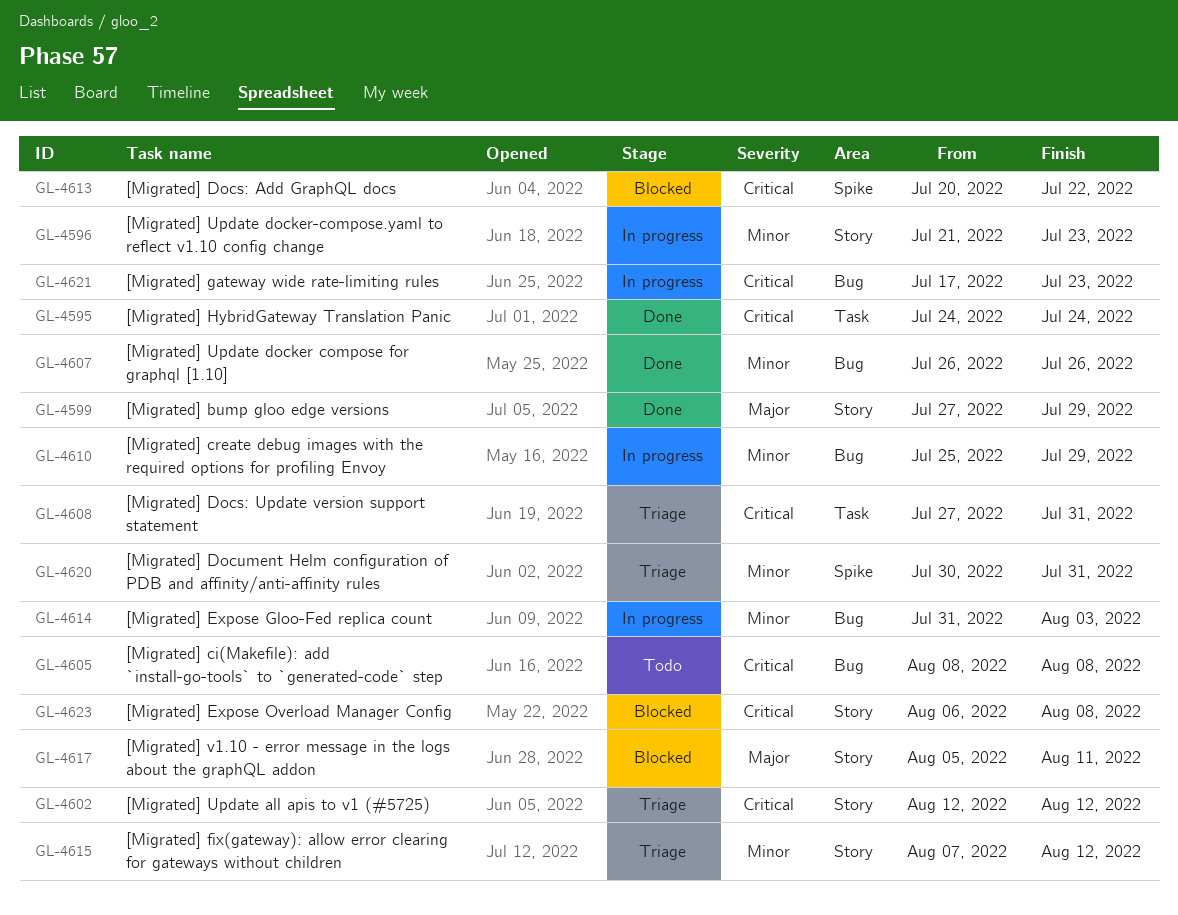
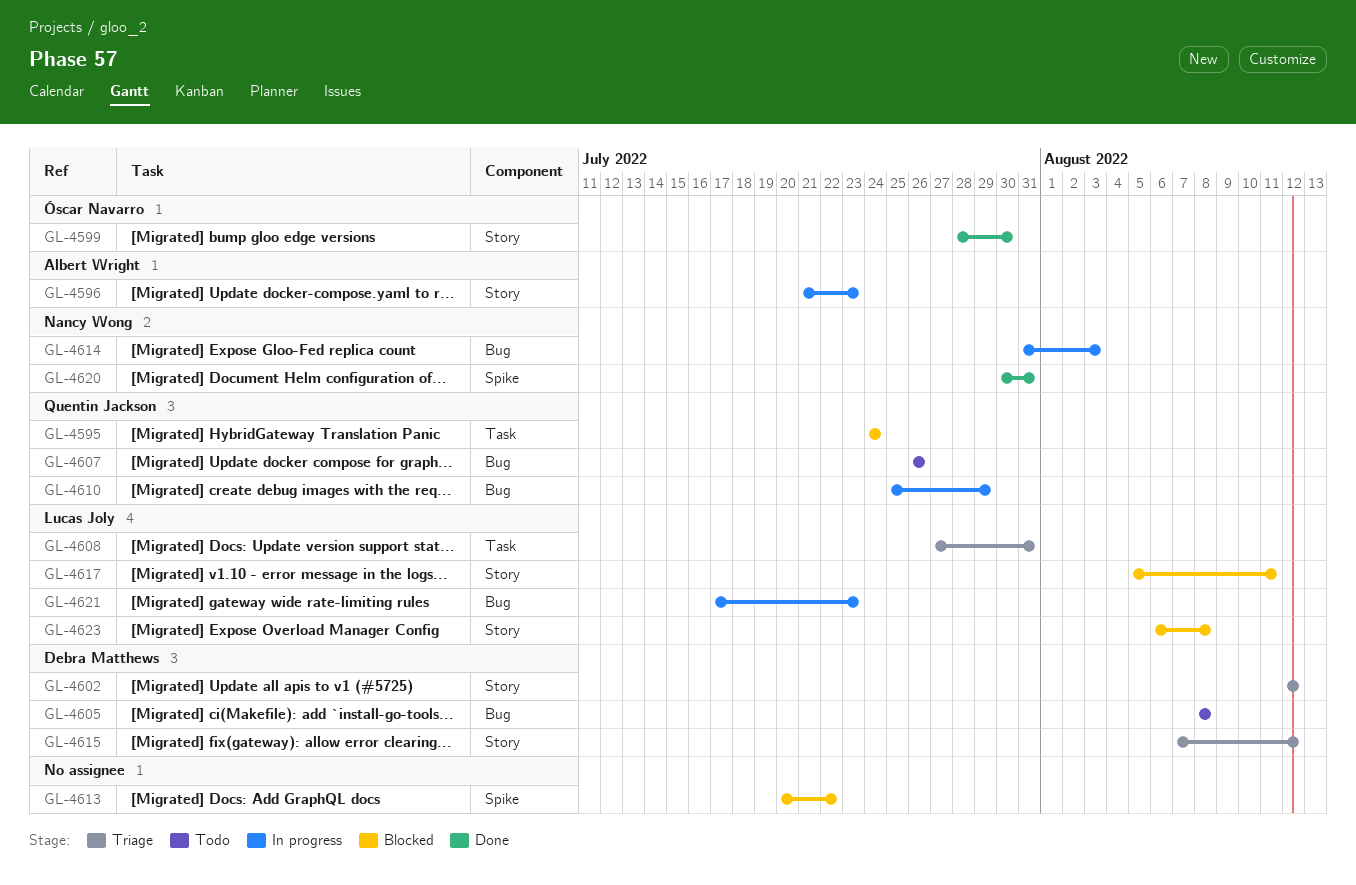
GL-4595, status: Done -> Blocked
GL-4599, start: Jul 27 -> Jul 28
GL-4599, due: Jul 29 -> Jul 30
GL-4607, status: Done -> Todo
GL-4620, status: Triage -> Done

